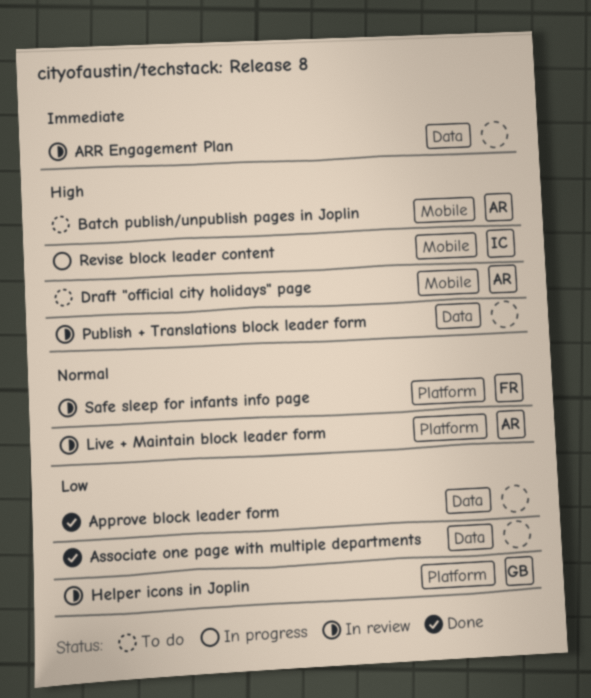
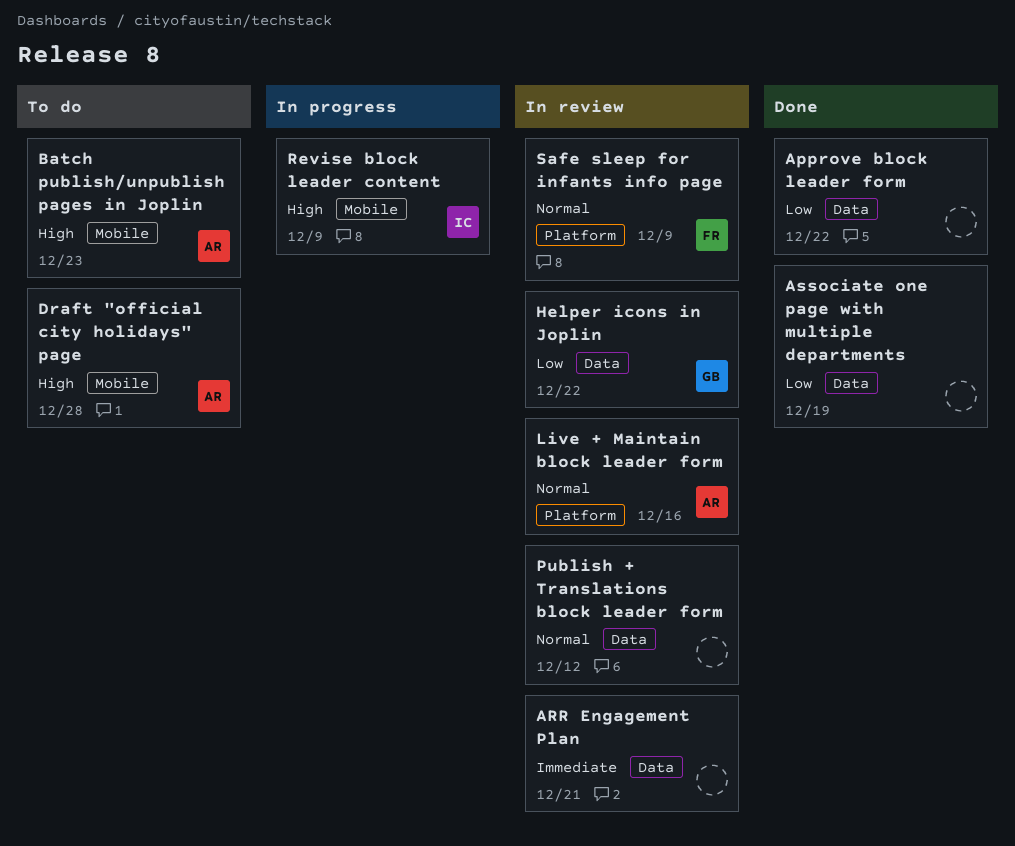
Helper icons in Joplin, label: Platform -> Data
Publish + Translations block leader form, priority: High -> Normal

